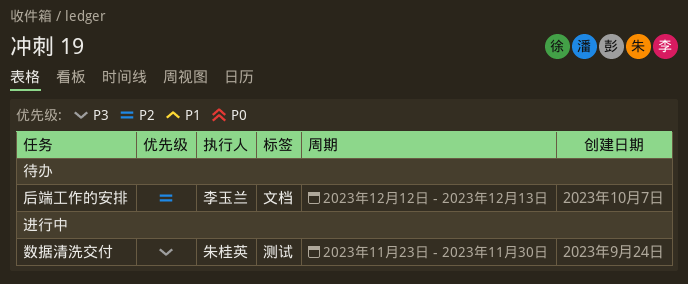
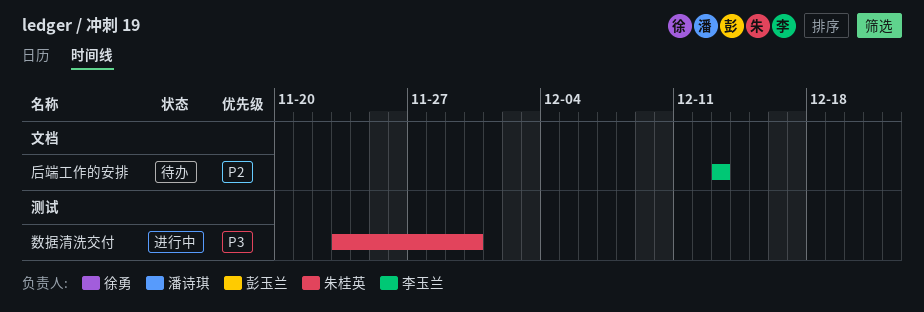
后端工作的安排, start: Dec 12 -> Dec 13

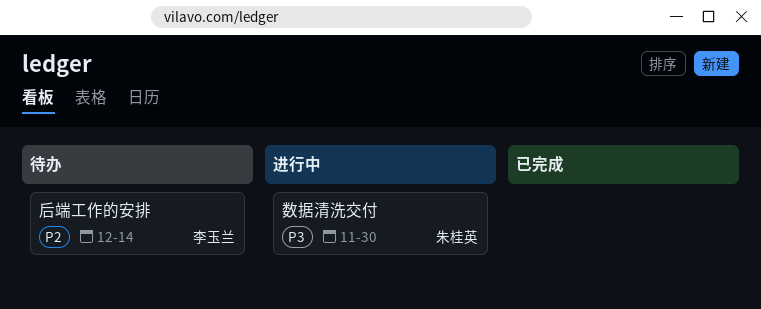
后端工作的安排, due: Dec 13 -> Dec 14

